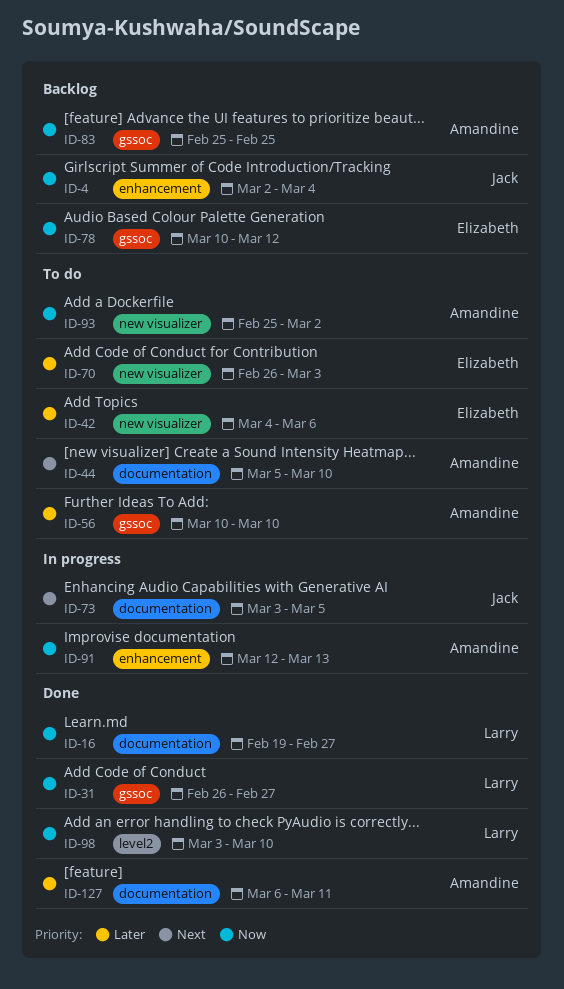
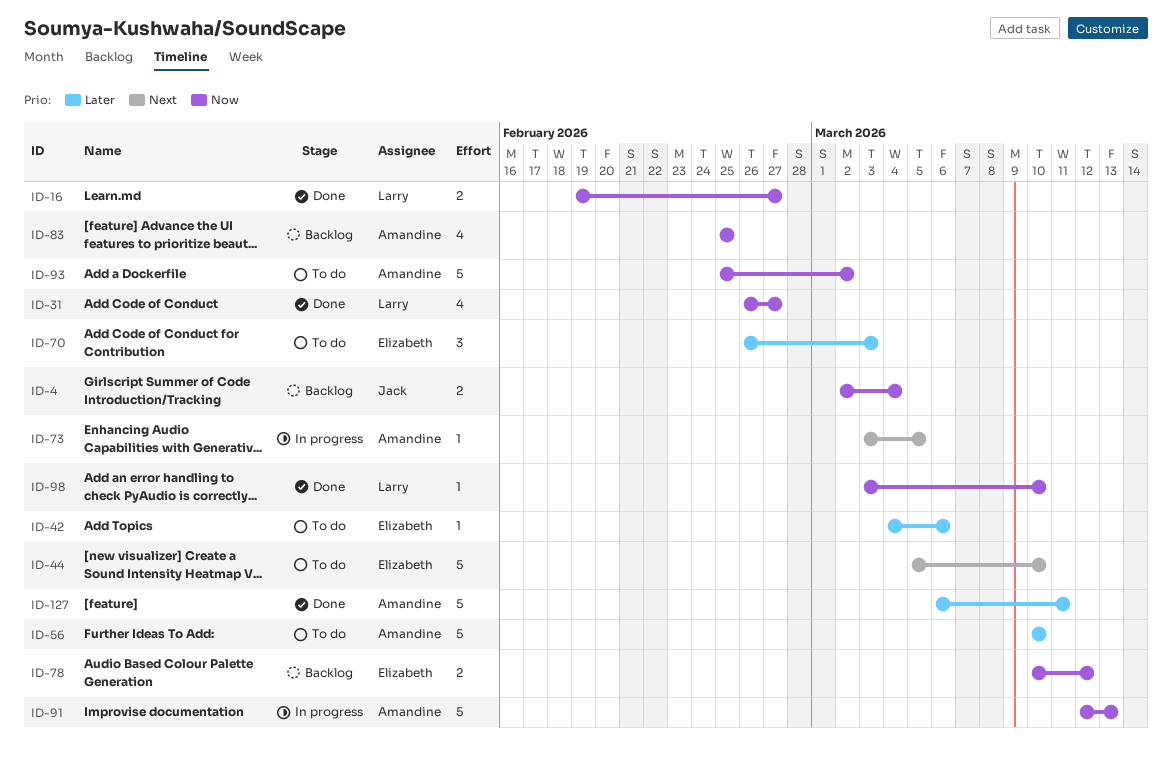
ID-44, owner: Amandine -> Elizabeth
ID-73, owner: Jack -> Amandine

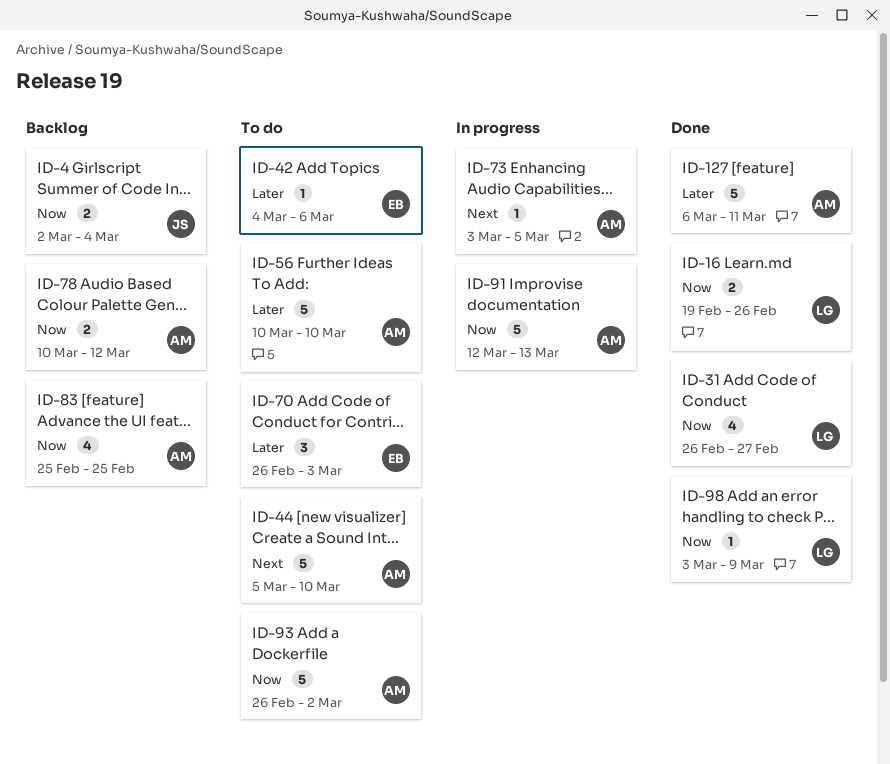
ID-16, due: Feb 27 -> Feb 26
ID-44, owner: Elizabeth -> Amandine
ID-78, owner: Elizabeth -> Amandine
ID-93, start: Feb 25 -> Feb 26
ID-98, due: Mar 10 -> Mar 9

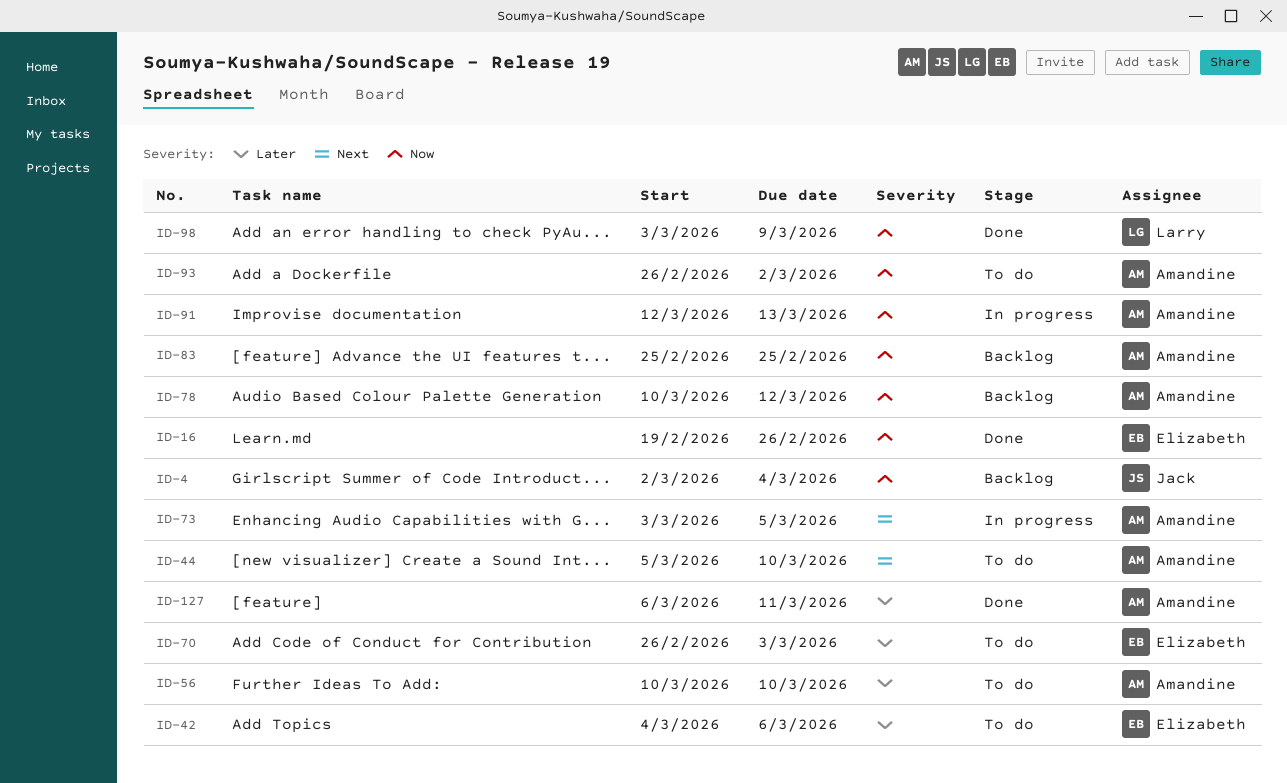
ID-16, owner: Larry -> Elizabeth
ID-31: present -> none

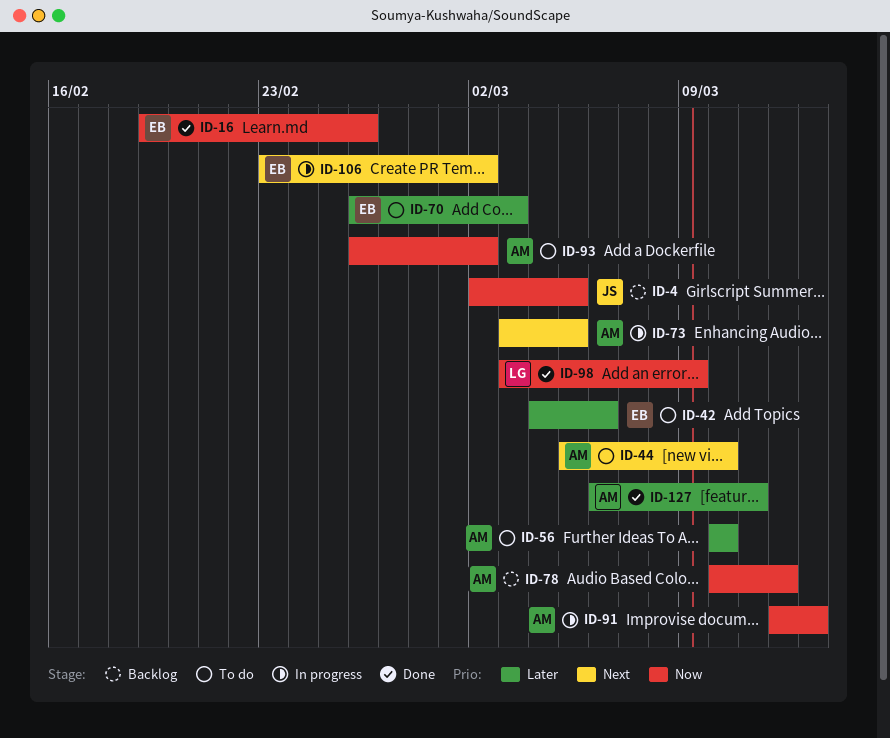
ID-4, due: Mar 4 -> Mar 5
ID-83: present -> none
ID-106: none -> present

